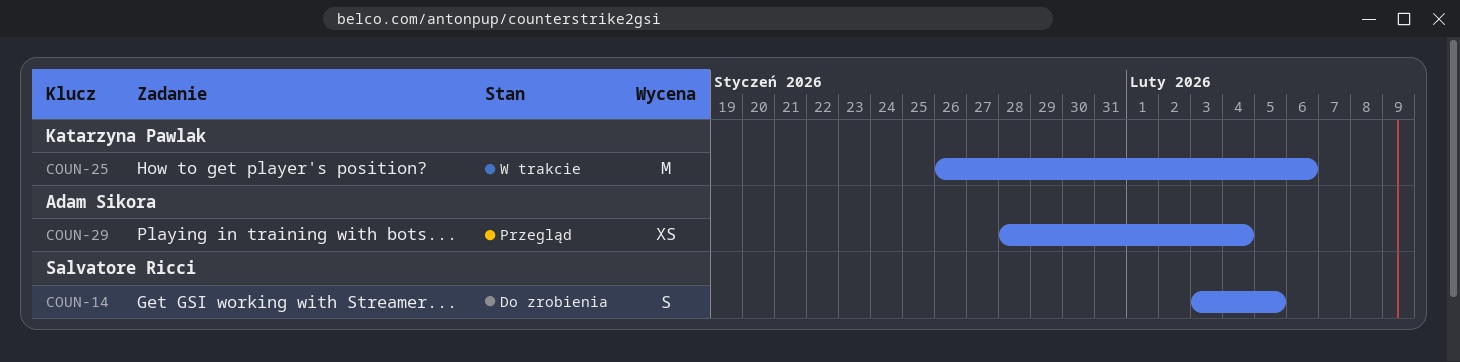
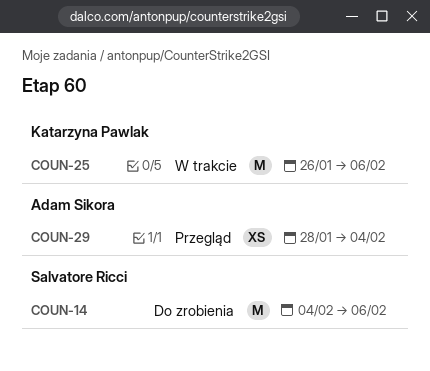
COUN-14, estimate: S -> M
COUN-14, start: Feb 3 -> Feb 4
COUN-14, due: Feb 5 -> Feb 6

